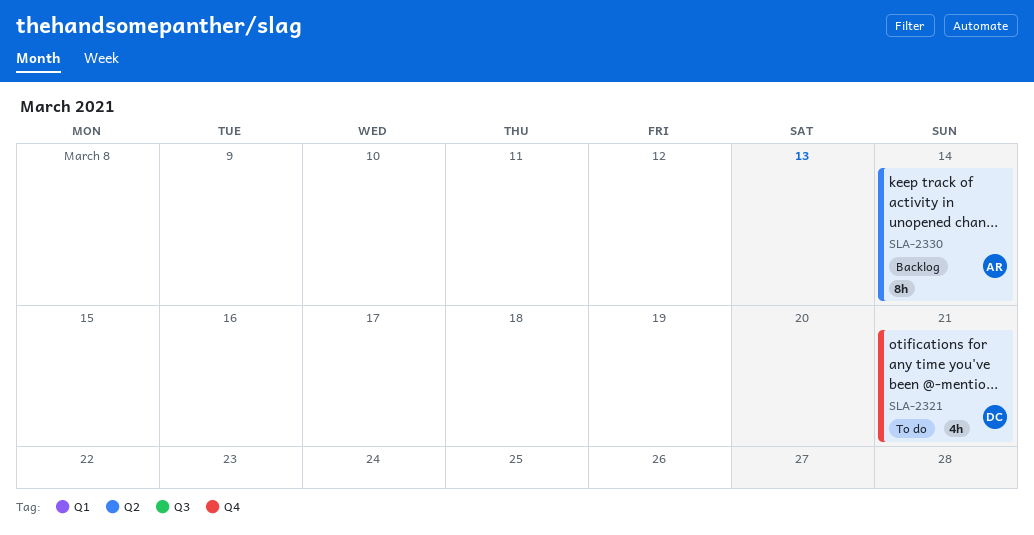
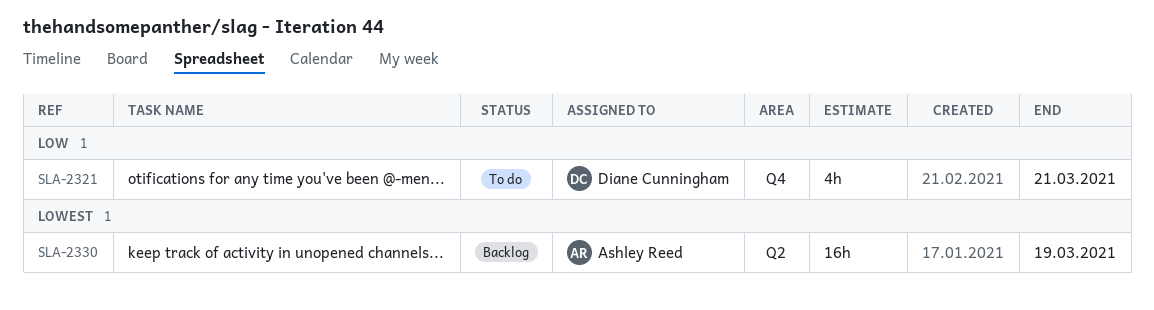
SLA-2330, estimate: 8h -> 16h
SLA-2330, due: Mar 14 -> Mar 19

